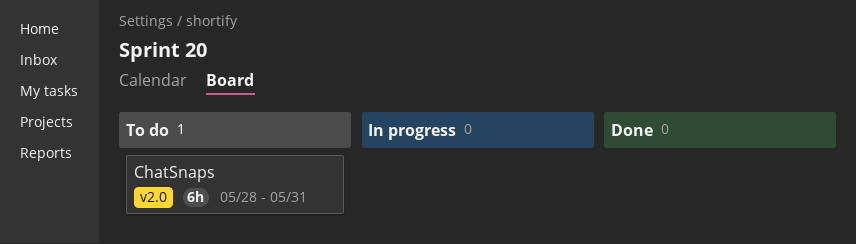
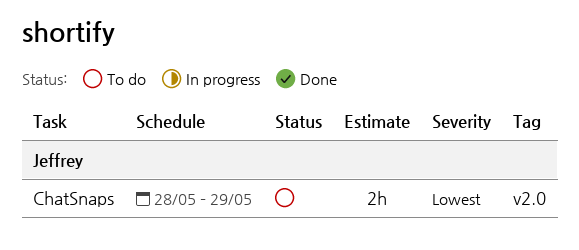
ChatSnaps, estimate: 6h -> 2h
ChatSnaps, due: May 31 -> May 29

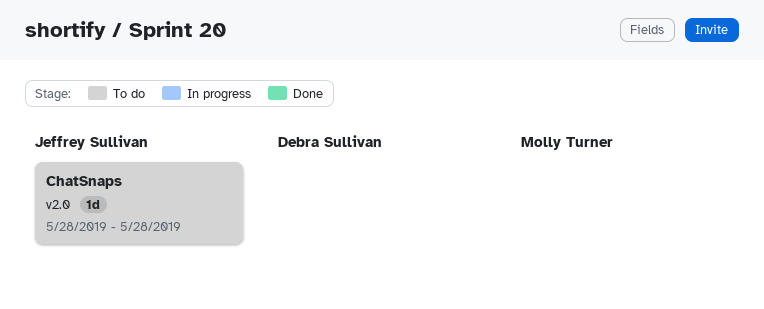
ChatSnaps, estimate: 2h -> 1d
ChatSnaps, due: May 29 -> May 28

